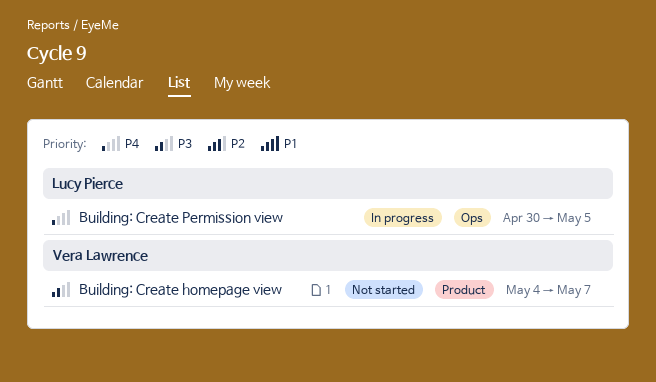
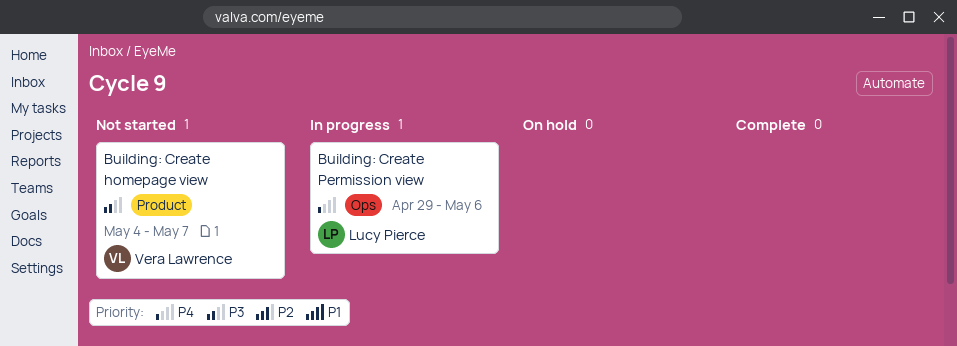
Building: Create Permission view, start: Apr 30 -> Apr 29
Building: Create Permission view, due: May 5 -> May 6

